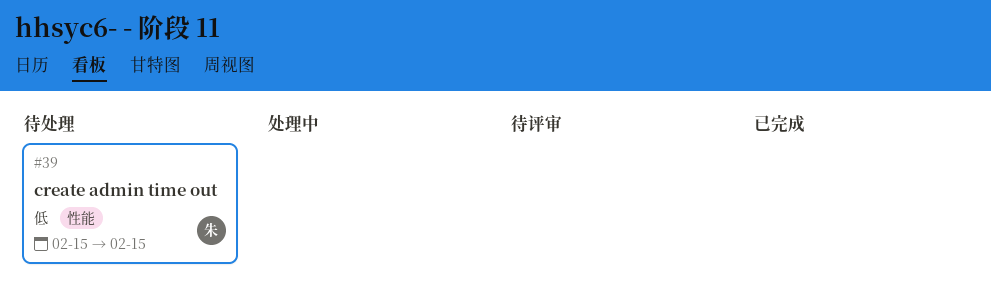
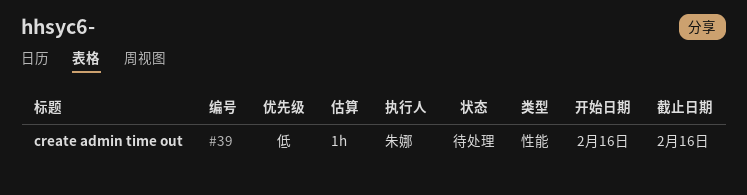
#39, start: Feb 15 -> Feb 16
#39, due: Feb 15 -> Feb 16

